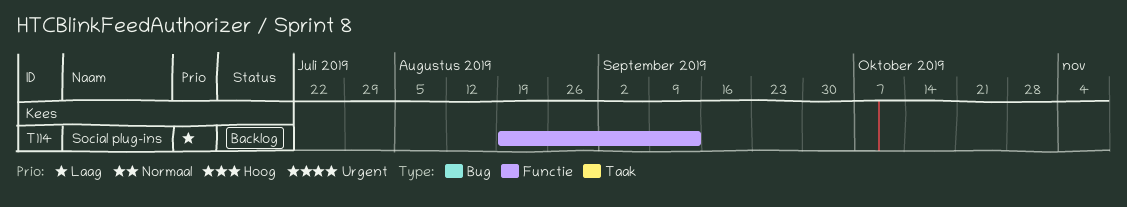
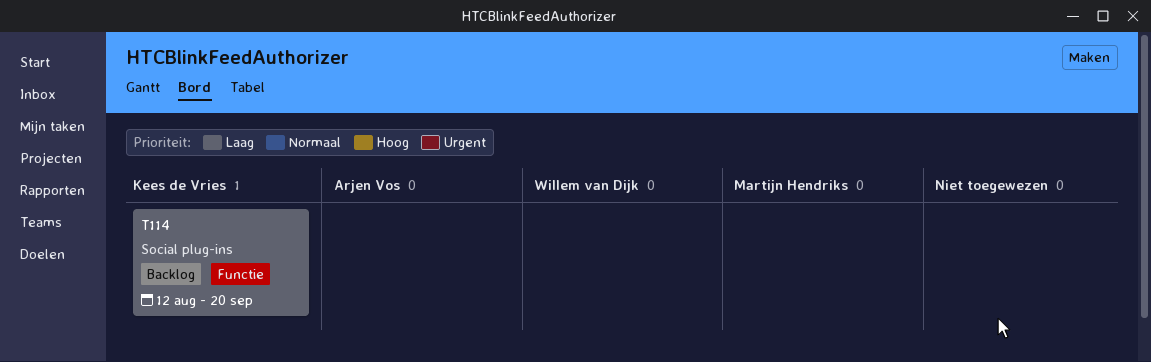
T114, start: Aug 19 -> Aug 12
T114, due: Sep 13 -> Sep 20

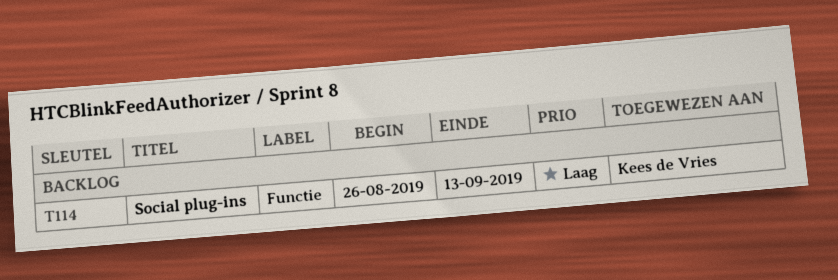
T114, start: Aug 12 -> Aug 26
T114, due: Sep 20 -> Sep 13

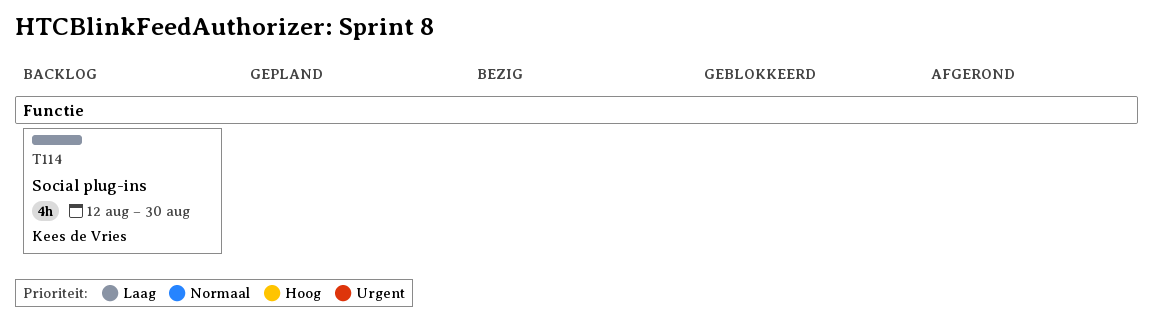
T114, start: Aug 26 -> Aug 12
T114, due: Sep 13 -> Aug 30

